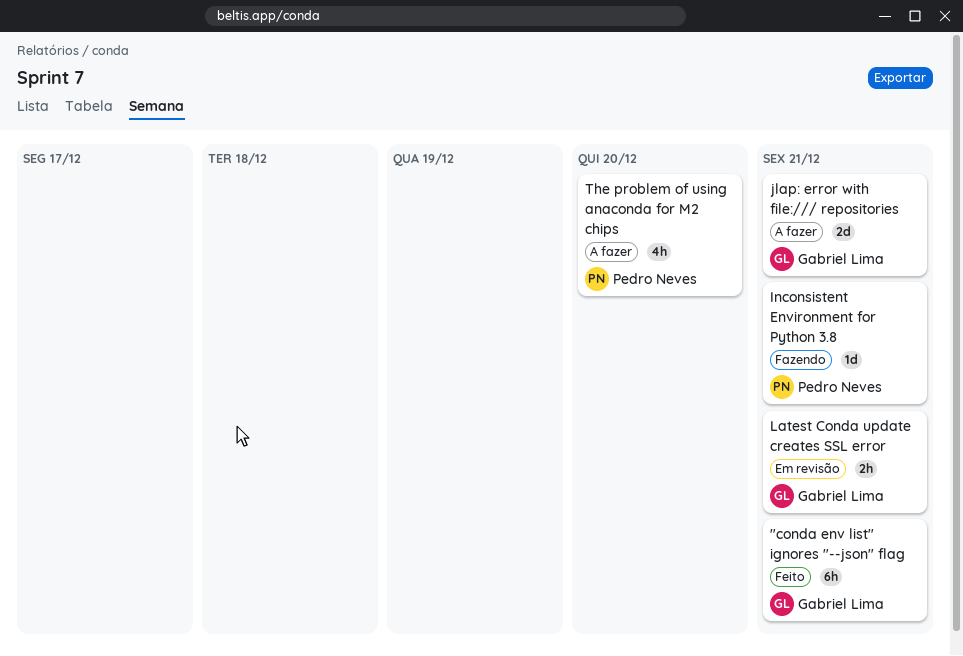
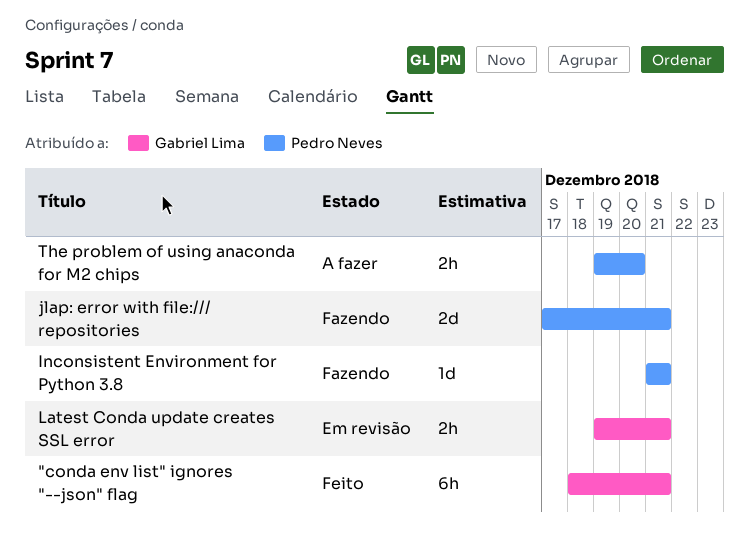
jlap: error with file:/// repositories, status: A fazer -> Fazendo
jlap: error with file:/// repositories, owner: Gabriel Lima -> Pedro Neves
The problem of using anaconda for M2 chips, estimate: 4h -> 2h

